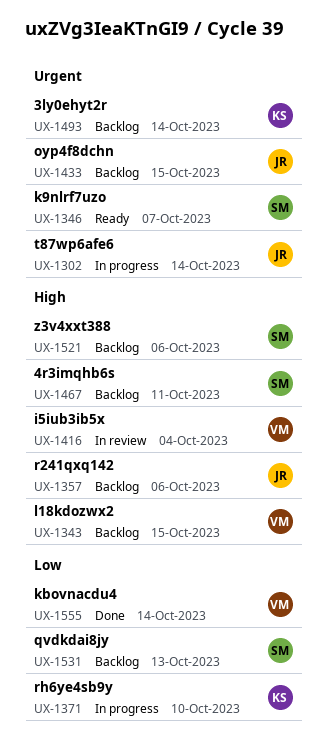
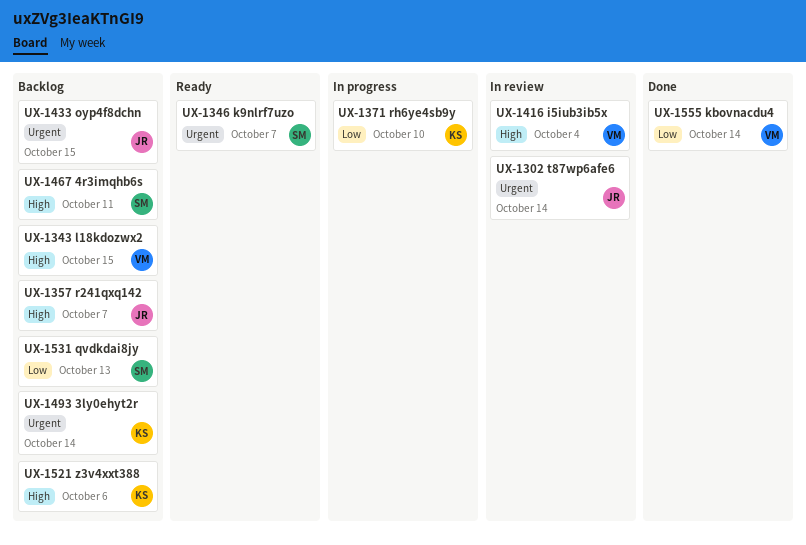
UX-1302, status: In progress -> In review
UX-1357, due: Oct 6 -> Oct 7
UX-1521, owner: SM -> KS

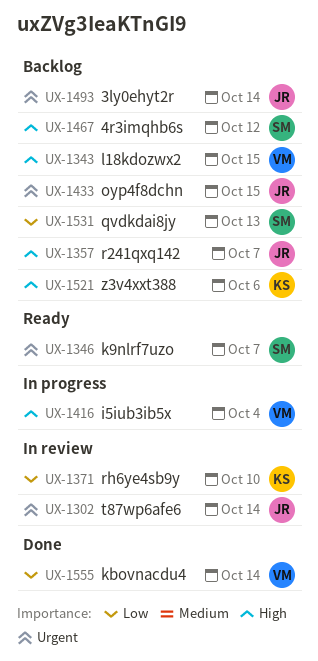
UX-1371, status: In progress -> In review
UX-1416, status: In review -> In progress
UX-1467, due: Oct 11 -> Oct 12
UX-1493, owner: KS -> JR

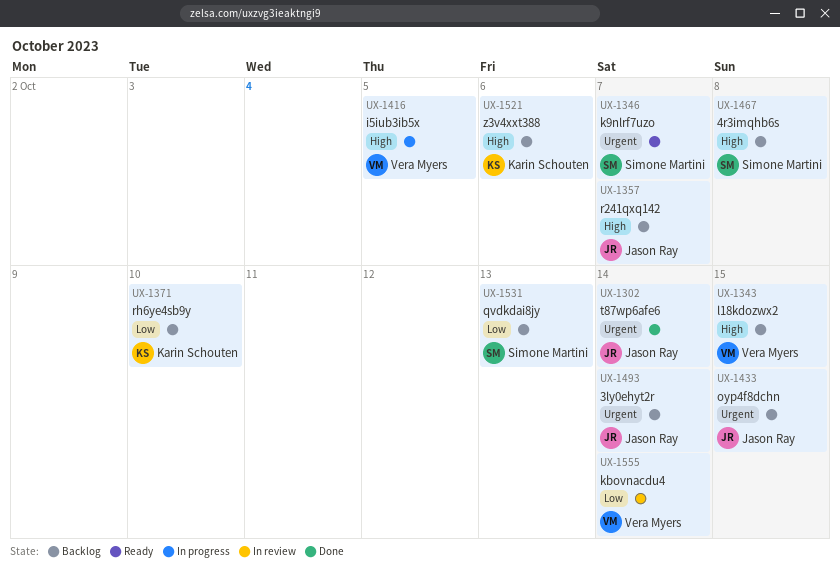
UX-1302, status: In review -> Done
UX-1371, status: In review -> Backlog
UX-1416, due: Oct 4 -> Oct 5
UX-1467, due: Oct 12 -> Oct 8
UX-1555, status: Done -> In review

